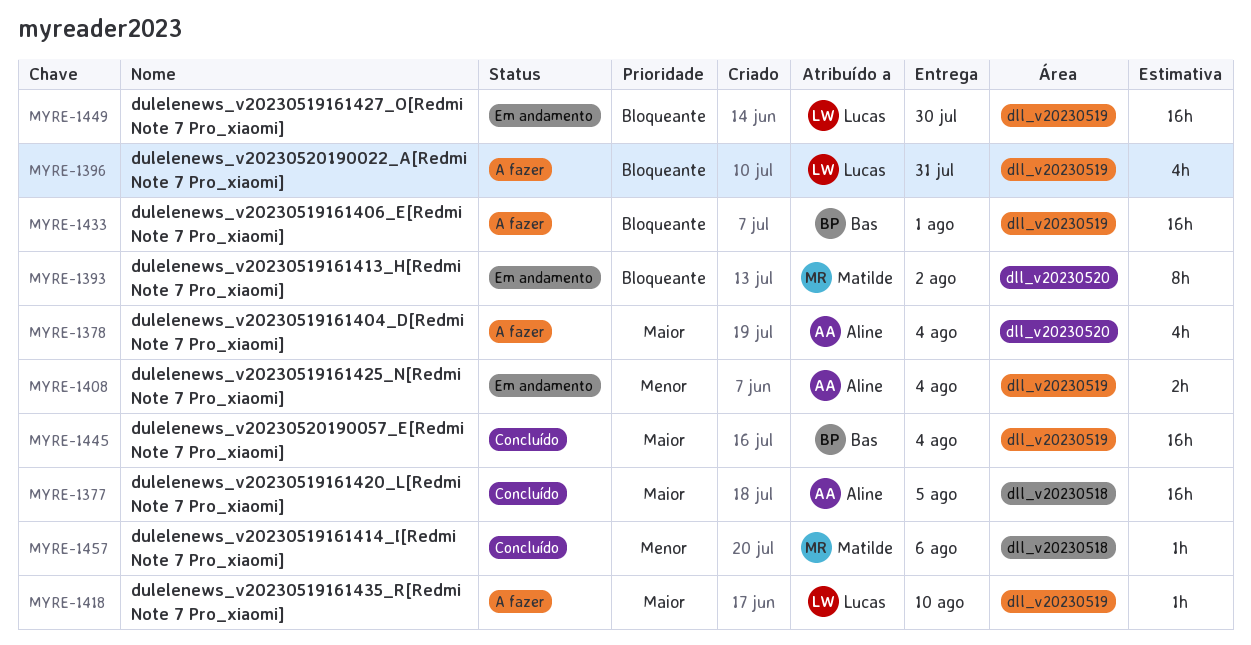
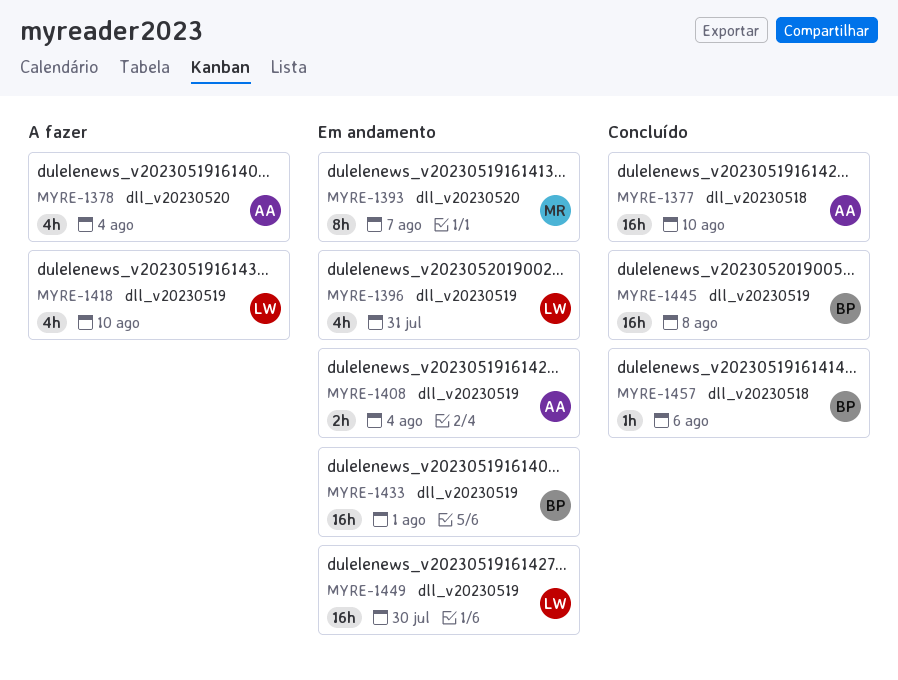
MYRE-1377, due: Aug 5 -> Aug 10
MYRE-1393, due: Aug 2 -> Aug 7
MYRE-1396, status: A fazer -> Em andamento
MYRE-1418, estimate: 1h -> 4h
MYRE-1433, status: A fazer -> Em andamento
MYRE-1445, due: Aug 4 -> Aug 8
MYRE-1457, owner: Matilde -> Bas

